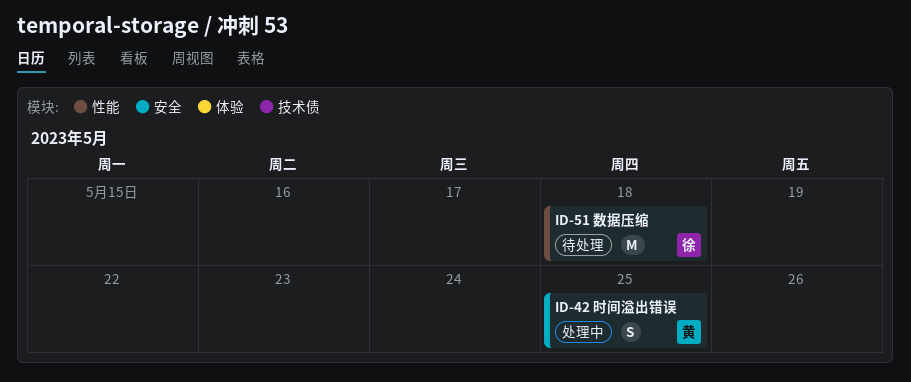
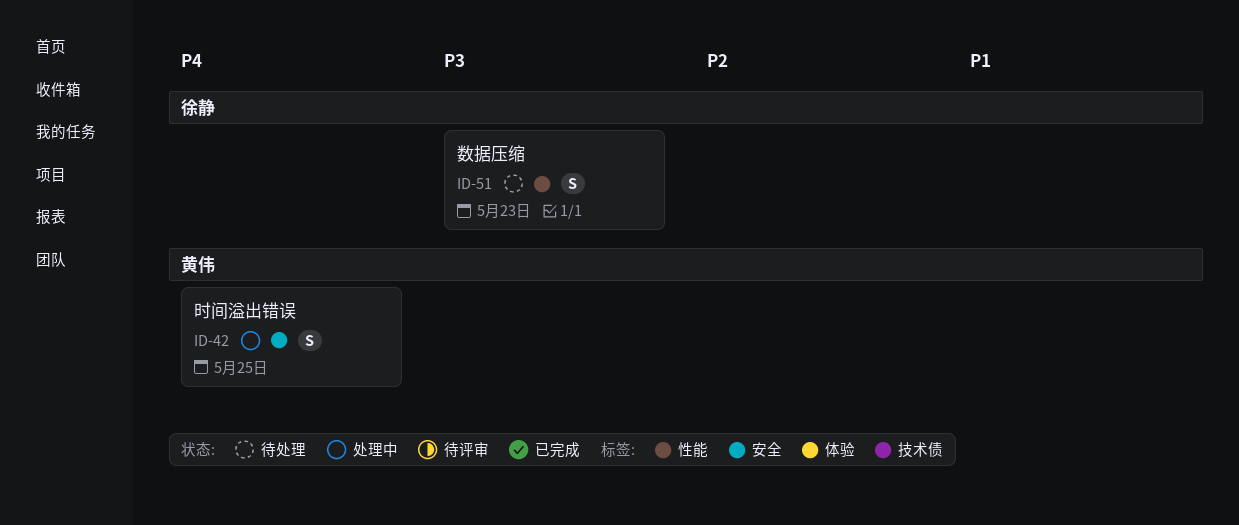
ID-51, estimate: M -> S
ID-51, due: May 18 -> May 23

